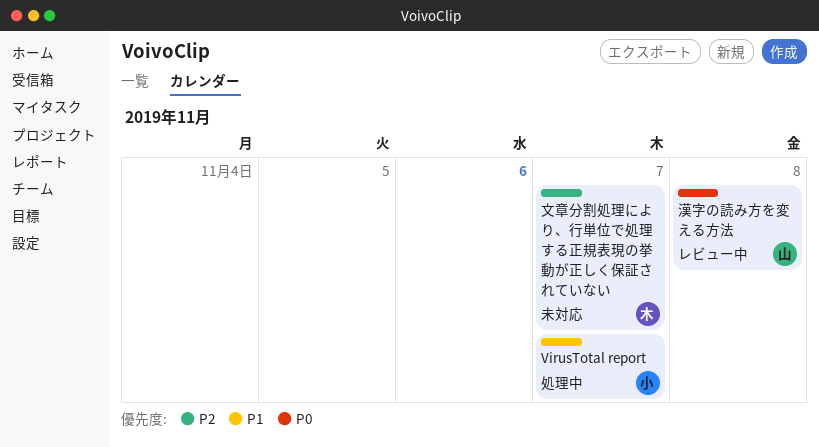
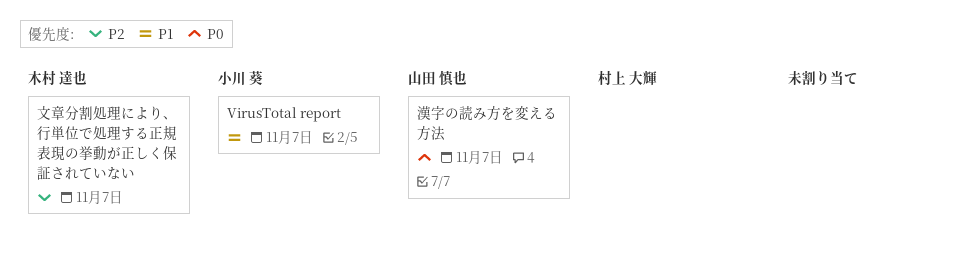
漢字の読み方を変える方法, due: Nov 8 -> Nov 7

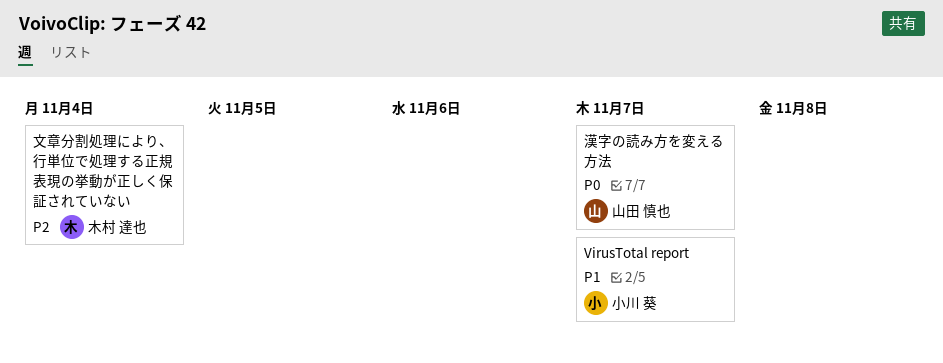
文章分割処理により、行単位で処理する正規表現の挙動が正しく保証されていない, due: Nov 7 -> Nov 4

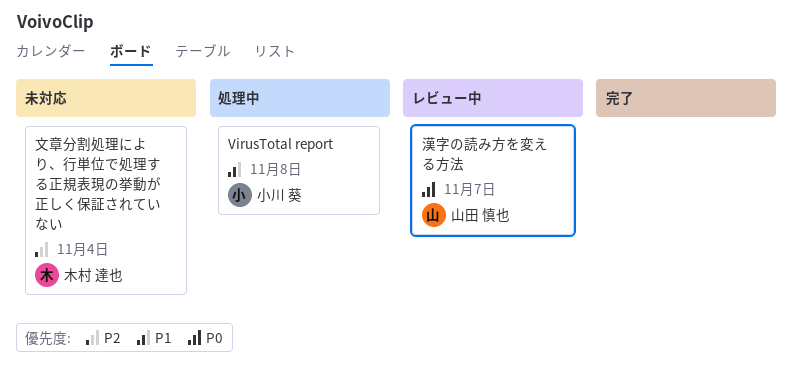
VirusTotal report, due: Nov 7 -> Nov 8

